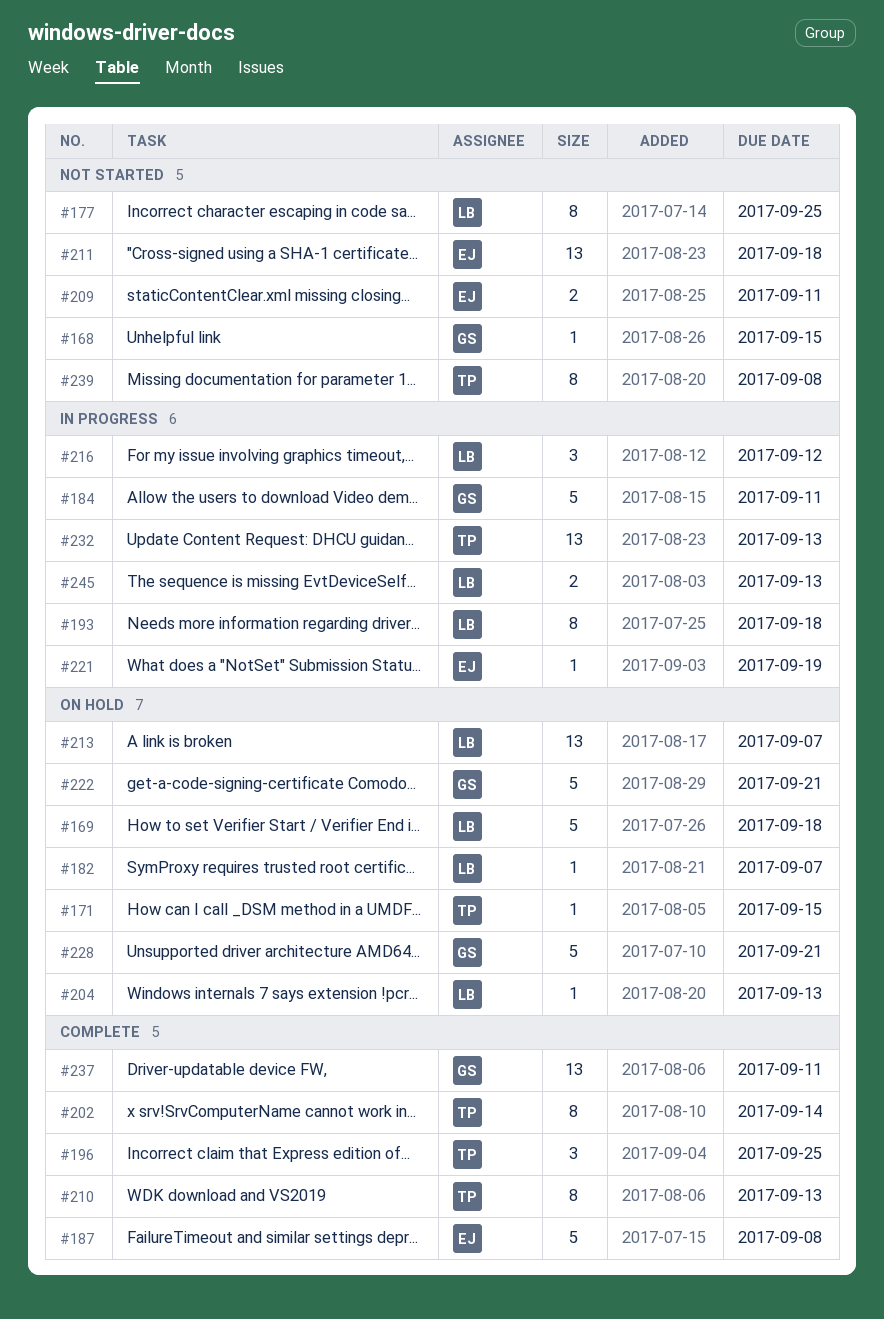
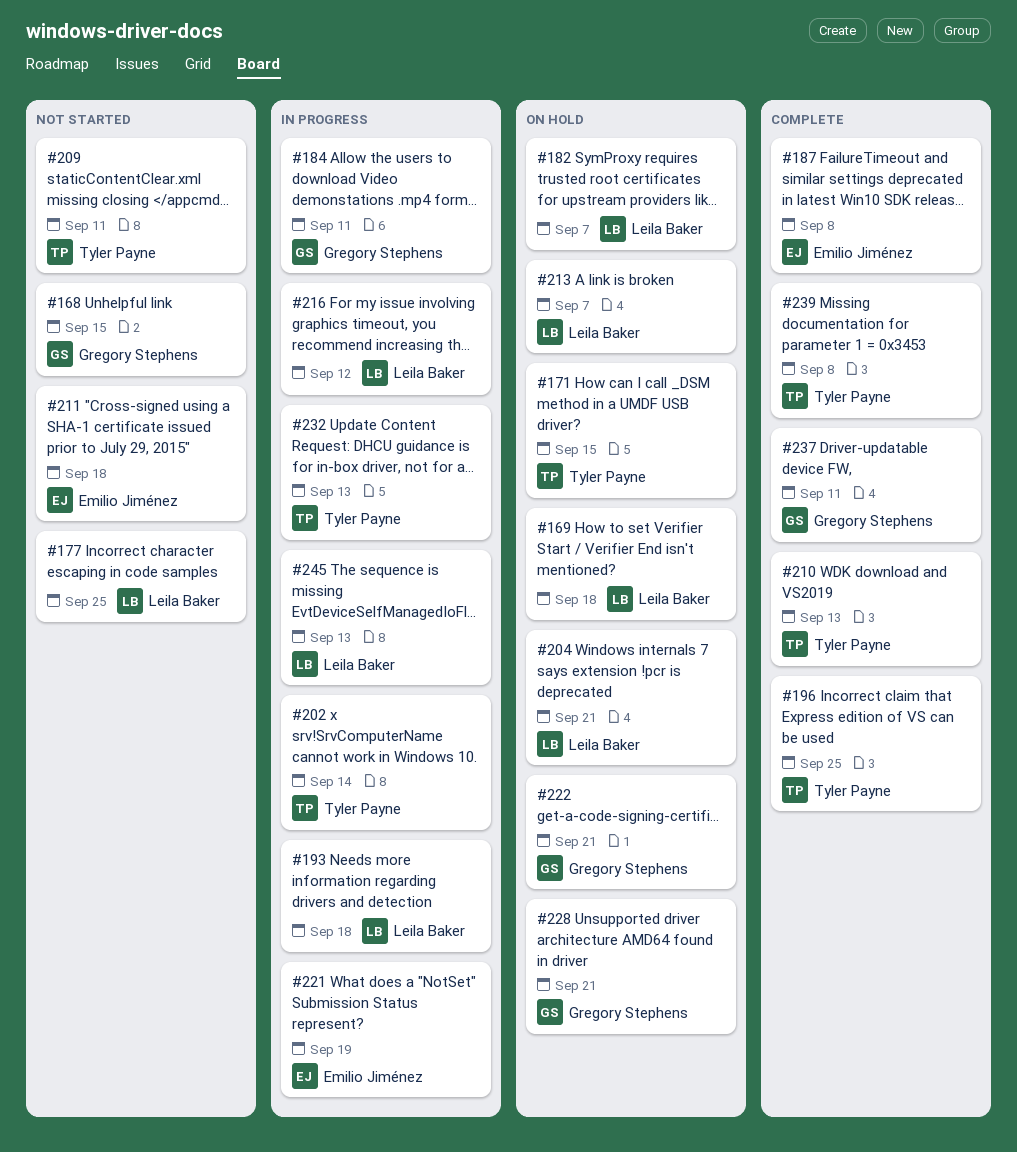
#202, status: Complete -> In progress
#204, due: Sep 13 -> Sep 21
#209, owner: Emilio Jiménez -> Tyler Payne
#239, status: Not started -> Complete

